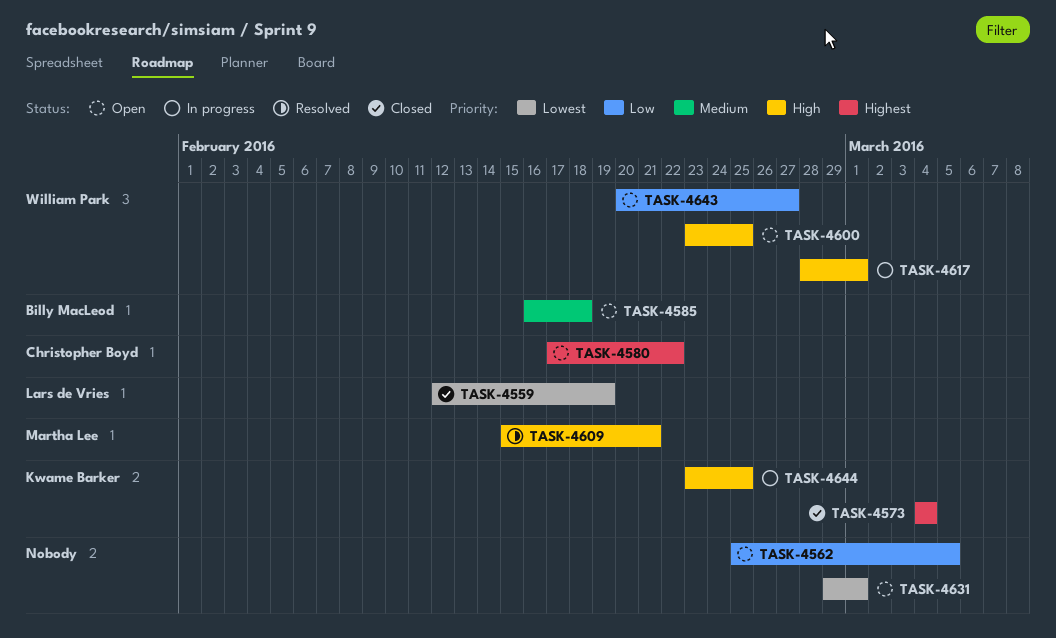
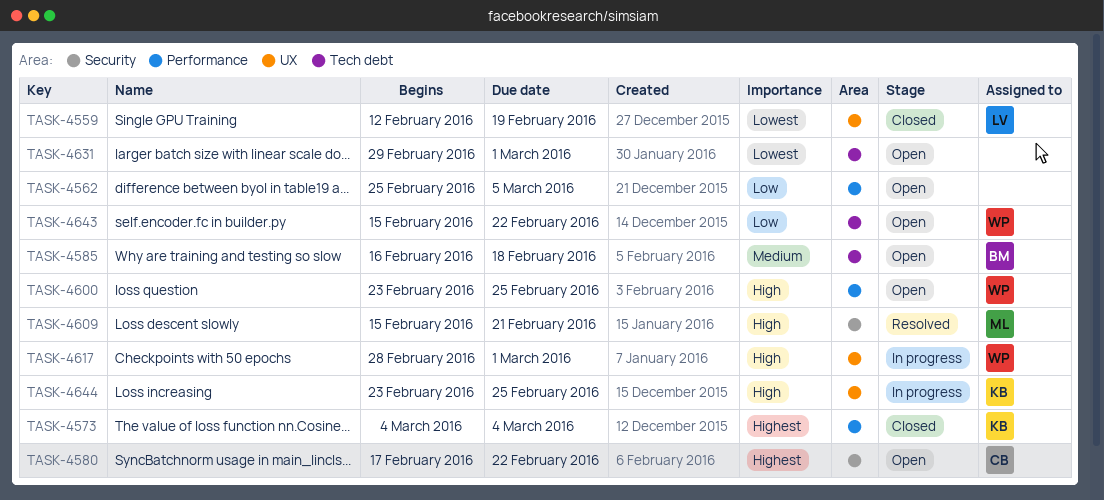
TASK-4643, start: Feb 20 -> Feb 15
TASK-4643, due: Feb 27 -> Feb 22

